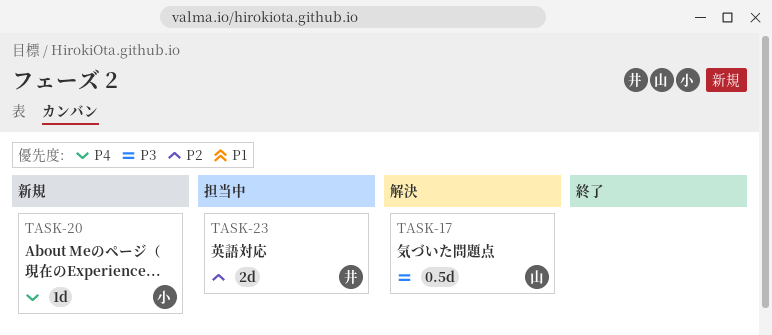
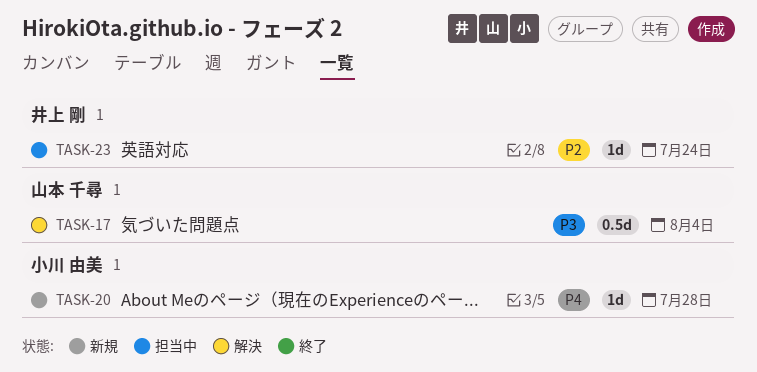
TASK-23, estimate: 2d -> 1d

